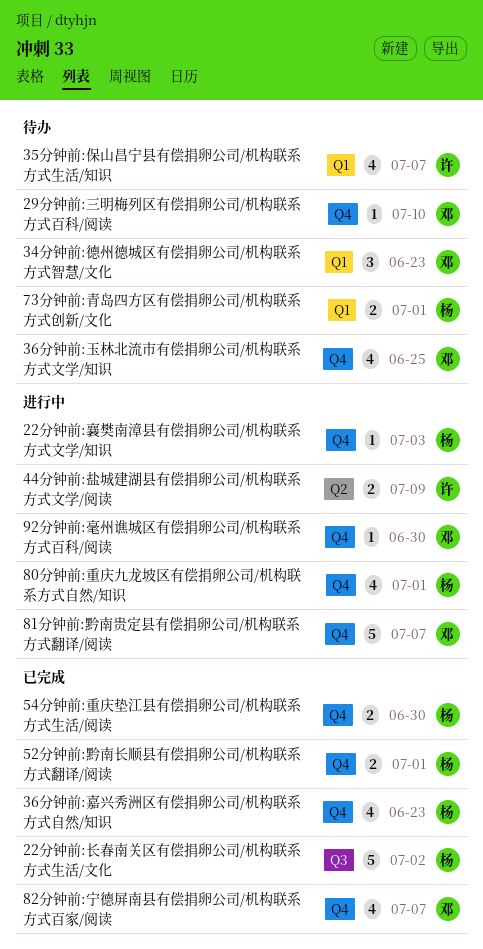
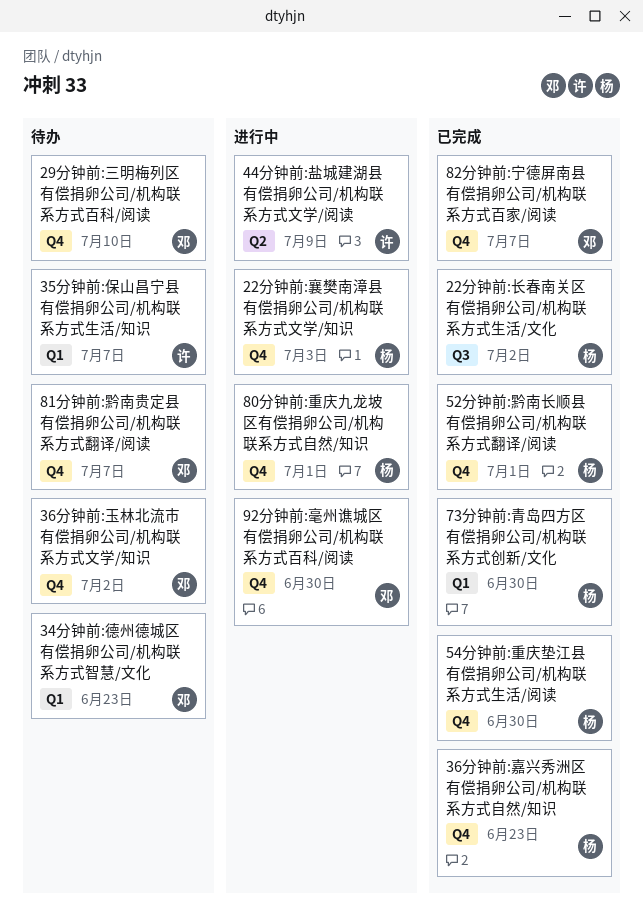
36分钟前:玉林北流市有偿捐卵公司/机构联系方式文学/知识, due: Jun 25 -> Jul 2
73分钟前:青岛四方区有偿捐卵公司/机构联系方式创新/文化, status: 待办 -> 已完成
73分钟前:青岛四方区有偿捐卵公司/机构联系方式创新/文化, due: Jul 1 -> Jun 30
81分钟前:黔南贵定县有偿捐卵公司/机构联系方式翻译/阅读, status: 进行中 -> 待办

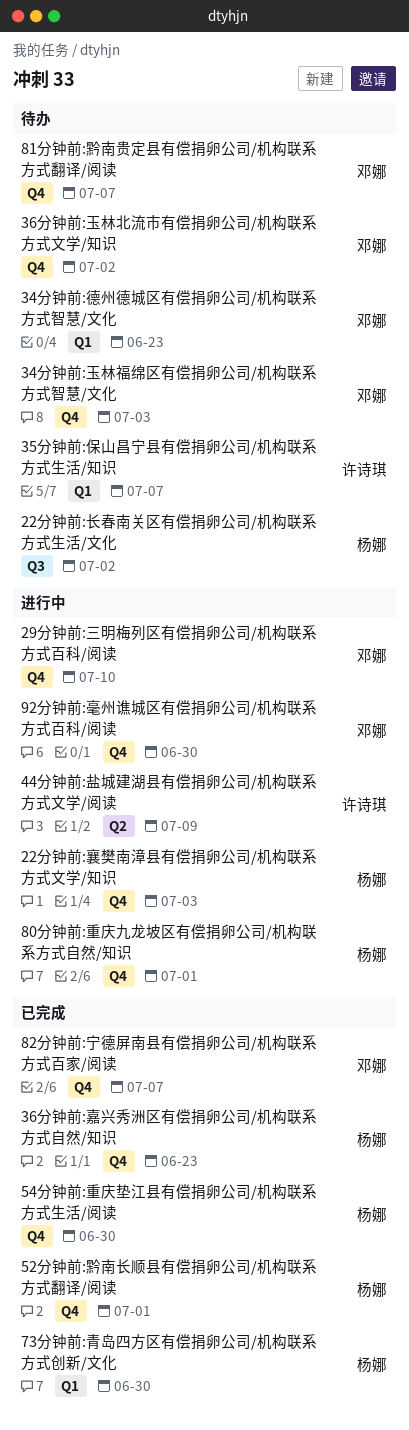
22分钟前:长春南关区有偿捐卵公司/机构联系方式生活/文化, status: 已完成 -> 待办
29分钟前:三明梅列区有偿捐卵公司/机构联系方式百科/阅读, status: 待办 -> 进行中
34分钟前:玉林福绵区有偿捐卵公司/机构联系方式智慧/文化: none -> present

